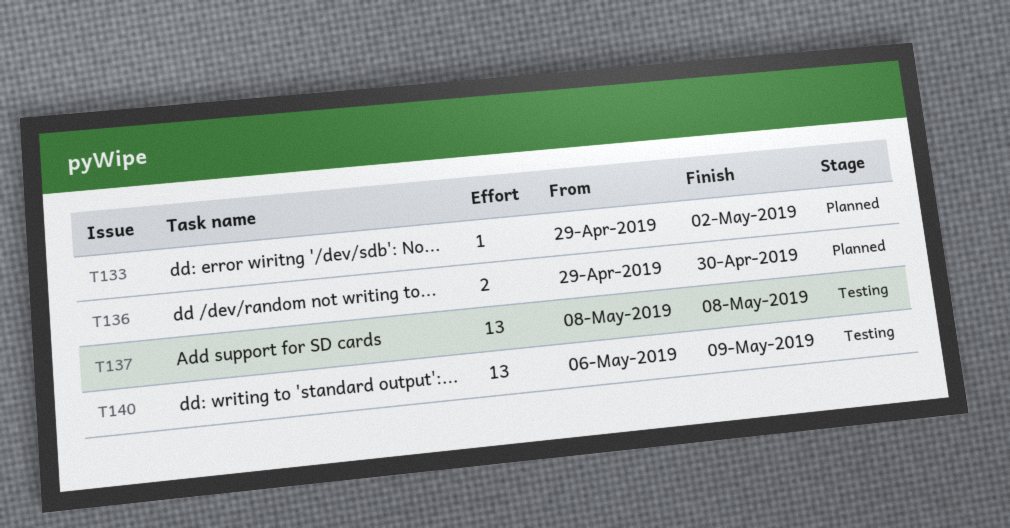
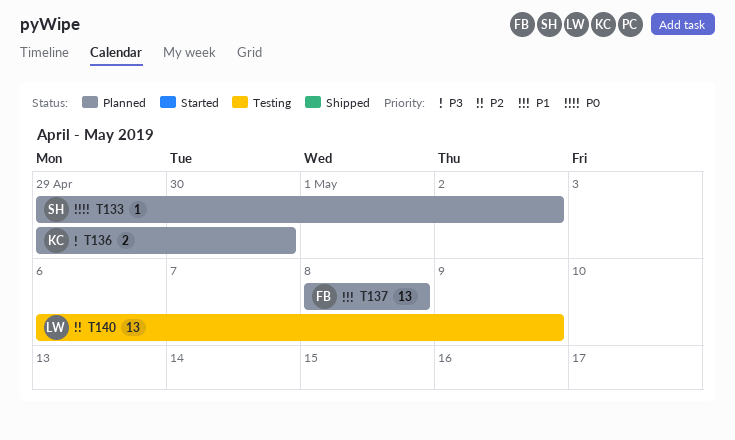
T137, status: Testing -> Planned

